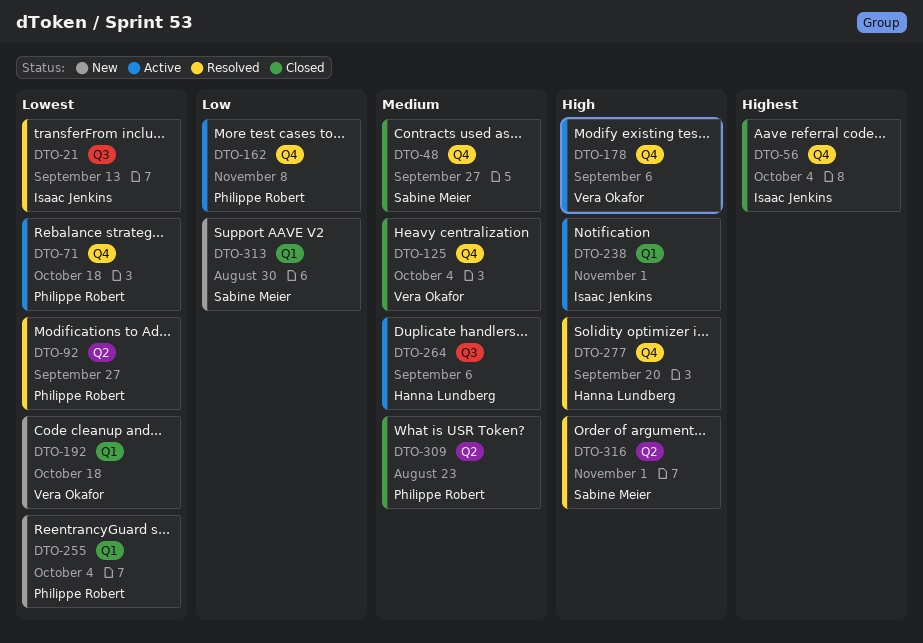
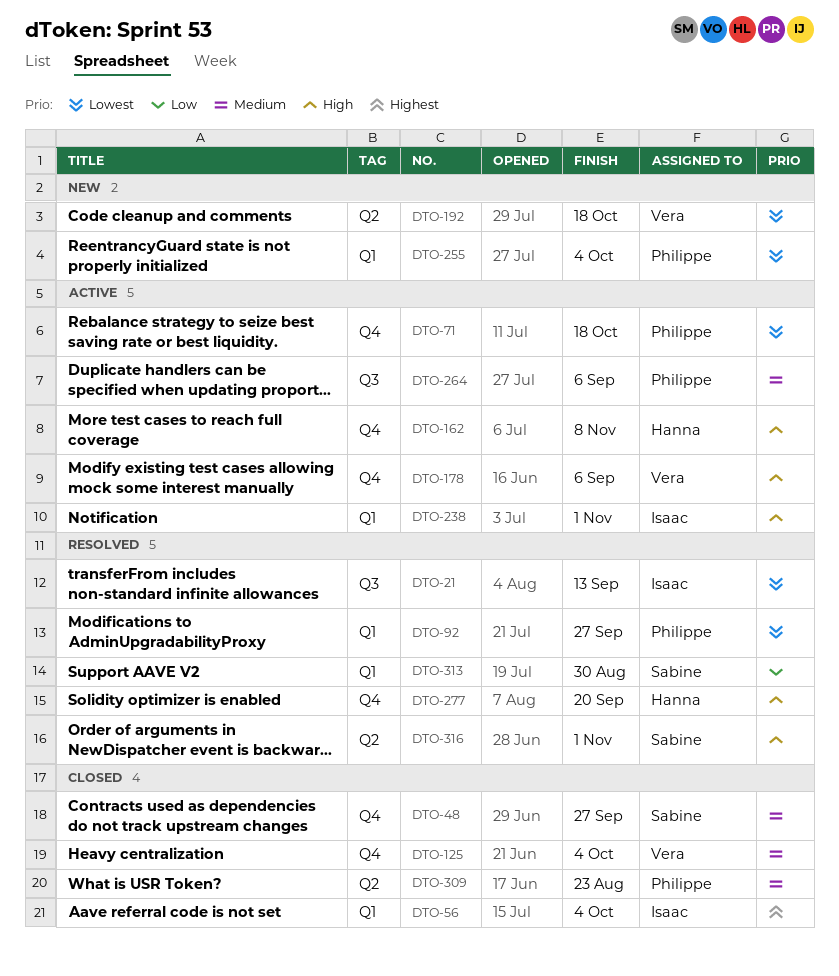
DTO-56, label: Q4 -> Q1
DTO-92, label: Q2 -> Q1
DTO-162, owner: Philippe Robert -> Hanna Lundberg
DTO-162, priority: Low -> High
DTO-192, label: Q1 -> Q2
DTO-264, owner: Hanna Lundberg -> Philippe Robert
DTO-313, status: New -> Resolved

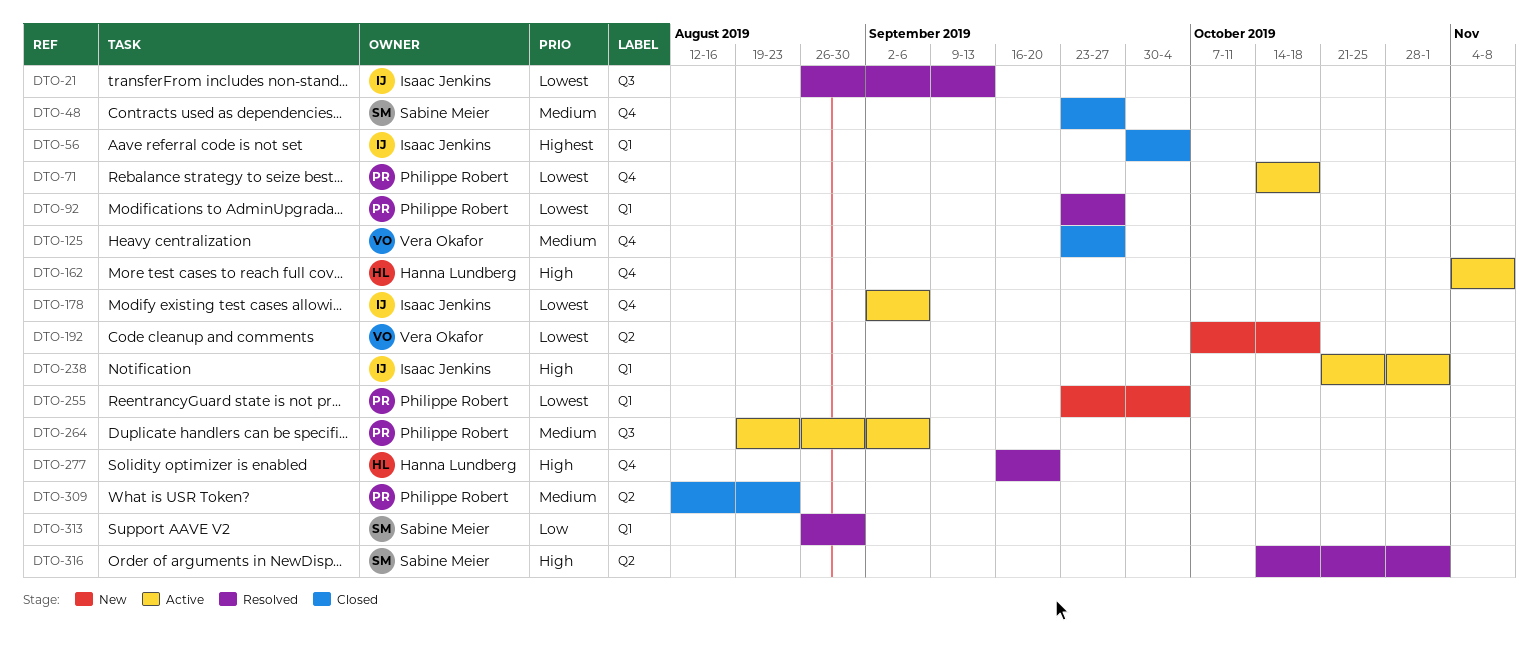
DTO-125, due: Oct 4 -> Sep 27
DTO-178, owner: Vera Okafor -> Isaac Jenkins
DTO-178, priority: High -> Lowest

